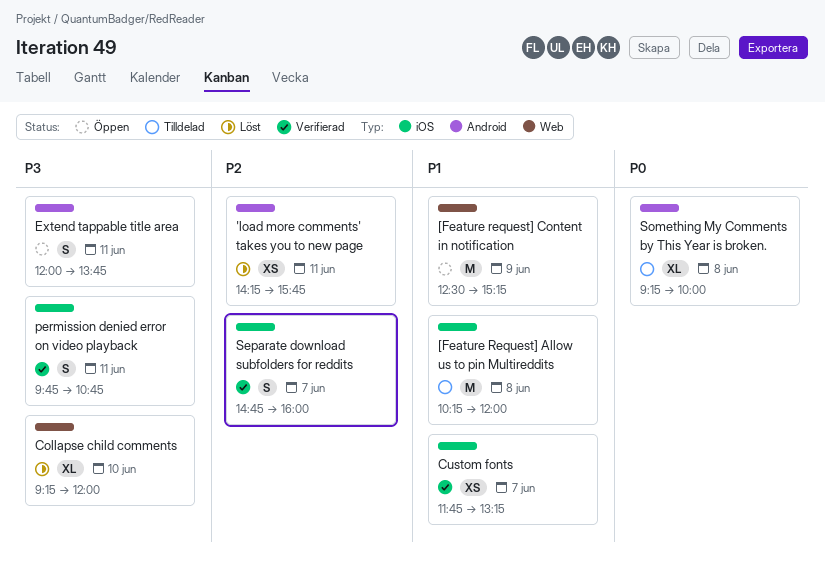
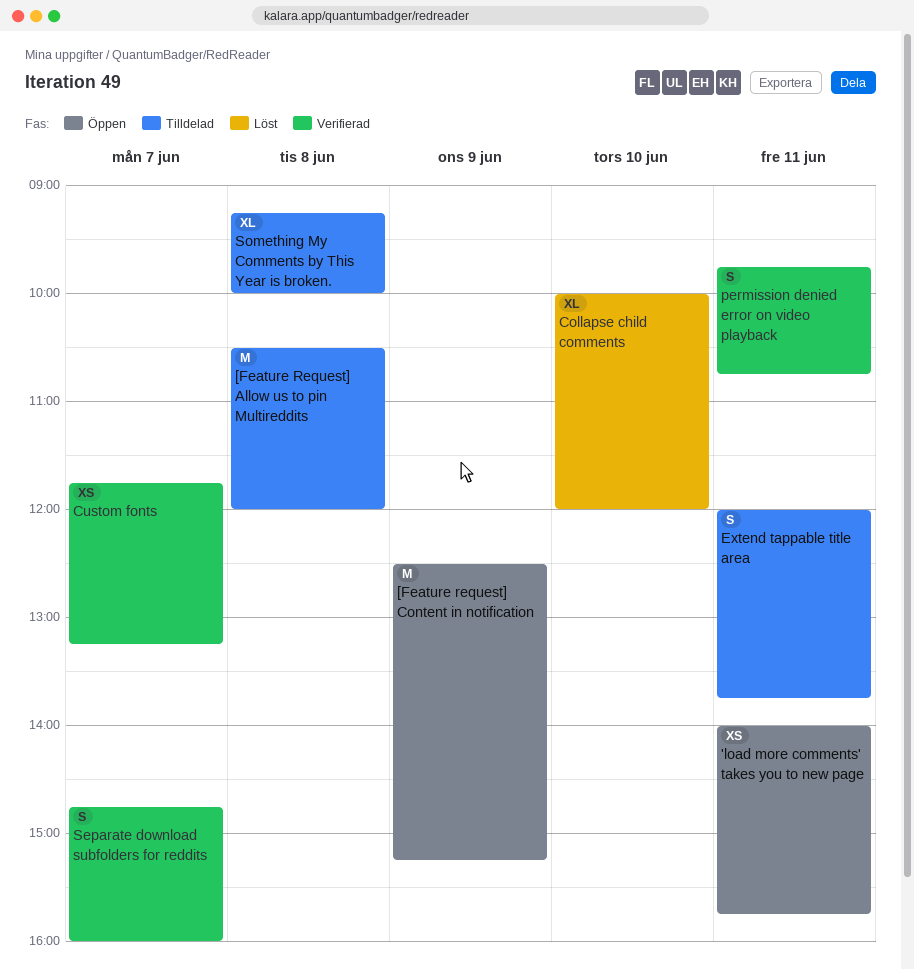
'load more comments' takes you to new page, status: Löst -> Öppen
'load more comments' takes you to new page, begins: 14:15 -> 14:00
[Feature Request] Allow us to pin Multireddits, begins: 10:15 -> 10:30
Collapse child comments, begins: 09:15 -> 10:00
Extend tappable title area, status: Öppen -> Tilldelad

